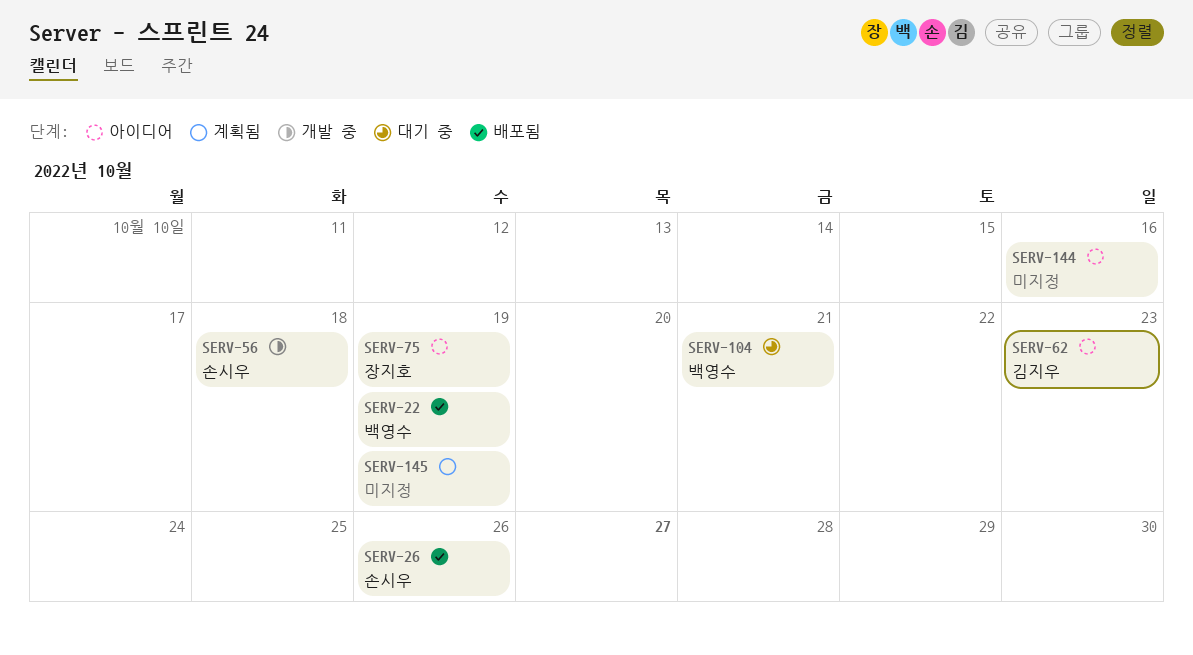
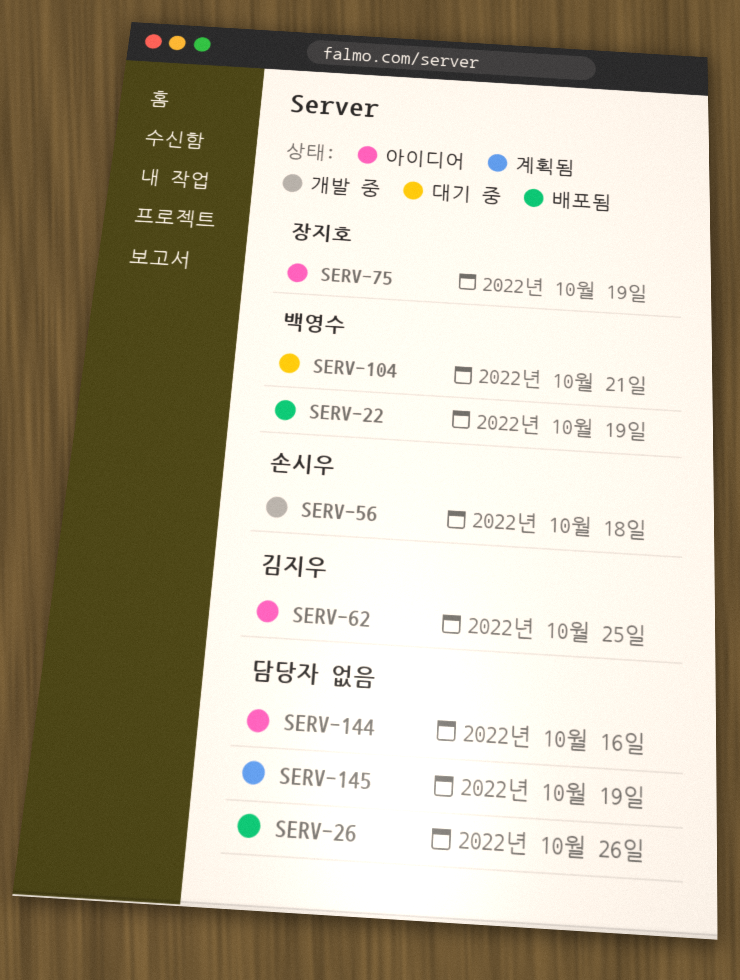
SERV-26, owner: 손시우 -> none
SERV-62, due: Oct 23 -> Oct 25

